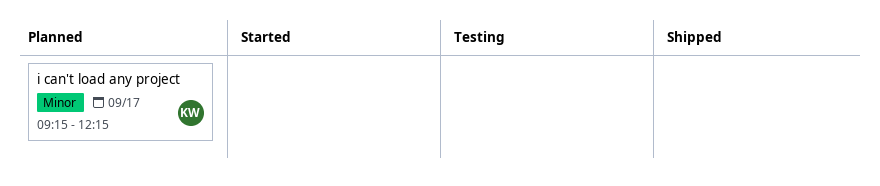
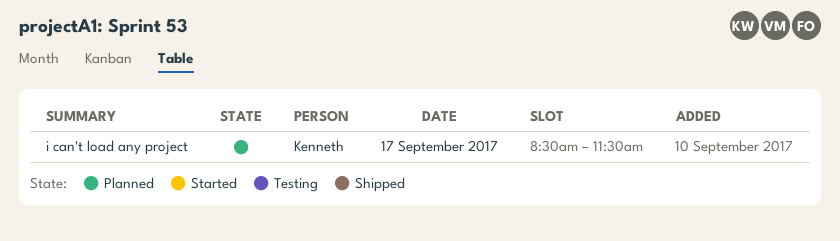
i can't load any project, begins: 09:15 -> 08:30
i can't load any project, ends: 12:15 -> 11:30

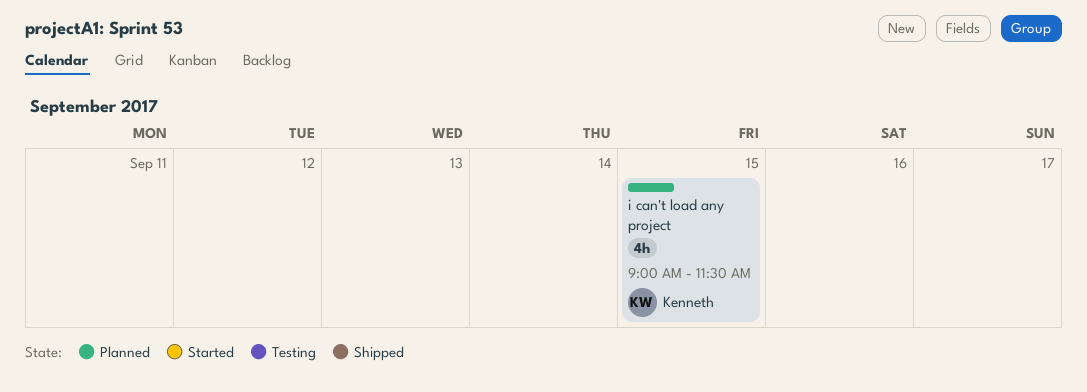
i can't load any project, day: Sep 17 -> Sep 15
i can't load any project, begins: 08:30 -> 09:00

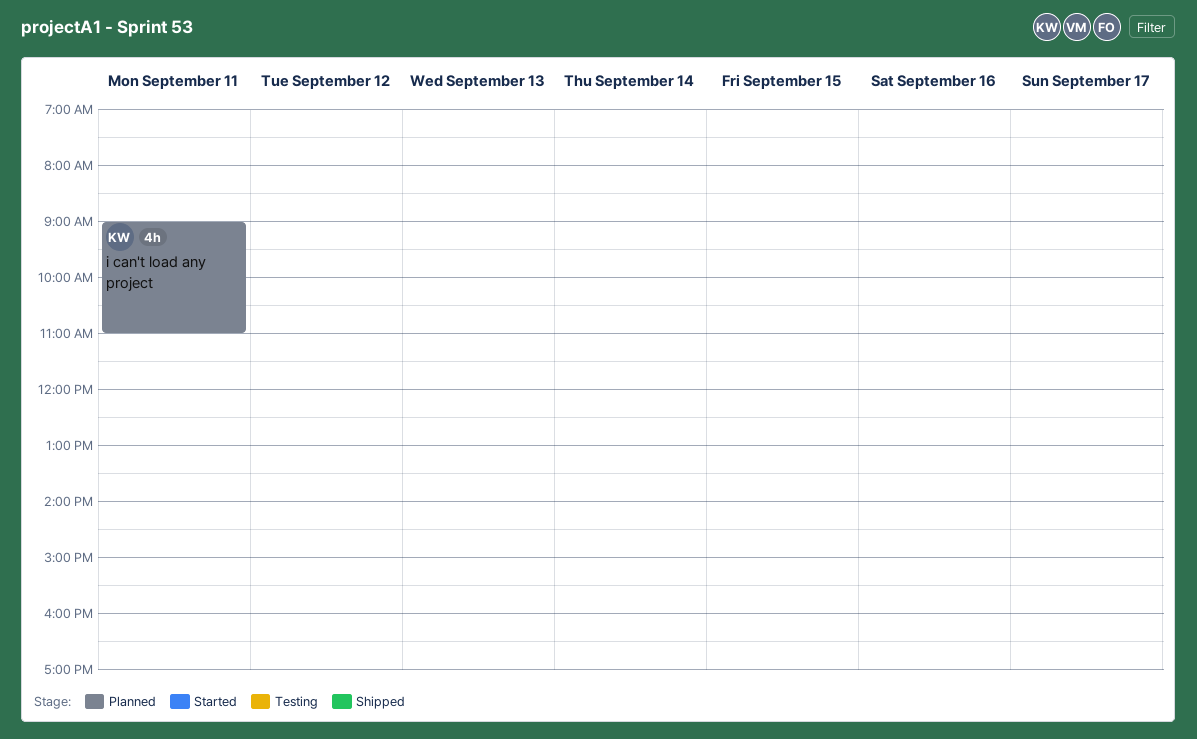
i can't load any project, day: Sep 15 -> Sep 11
i can't load any project, ends: 11:30 -> 11:00

